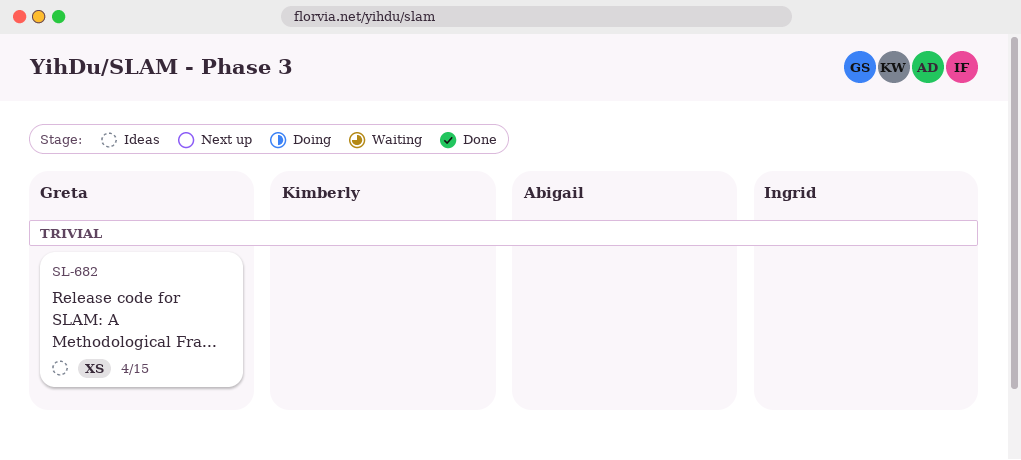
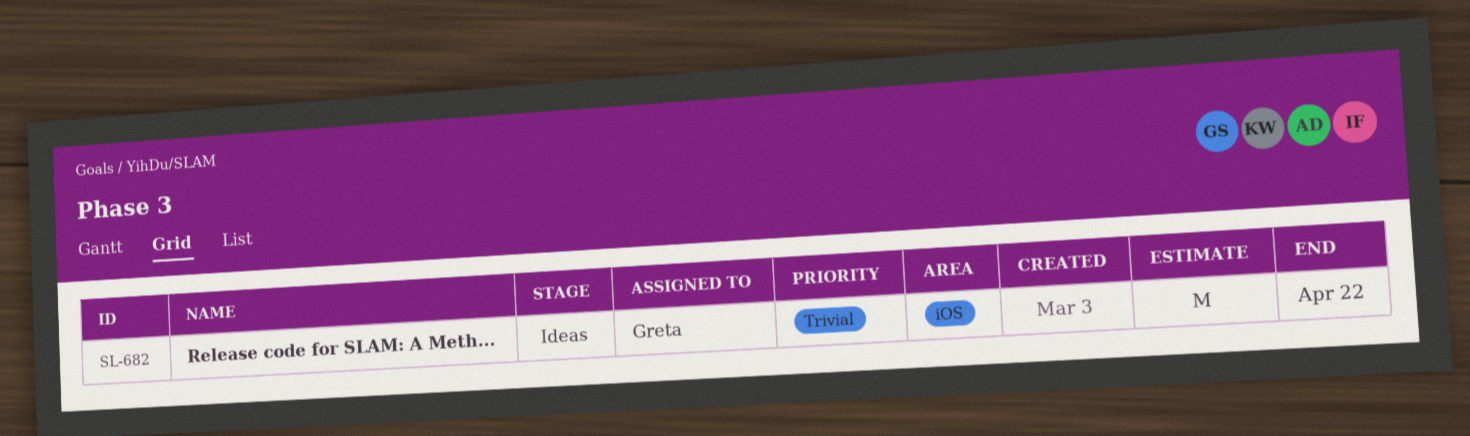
SL-682, estimate: XS -> M
SL-682, due: Apr 15 -> Apr 22

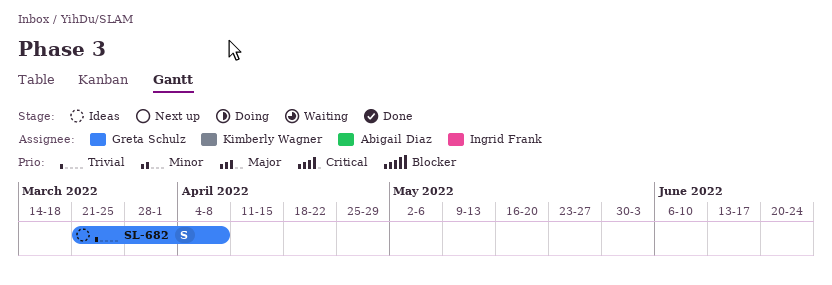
SL-682, estimate: M -> S
SL-682, due: Apr 22 -> Apr 8

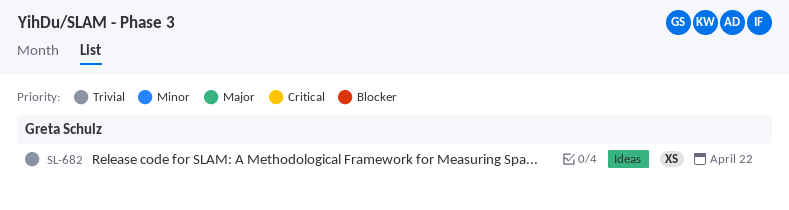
SL-682, estimate: S -> XS
SL-682, due: Apr 8 -> Apr 22

